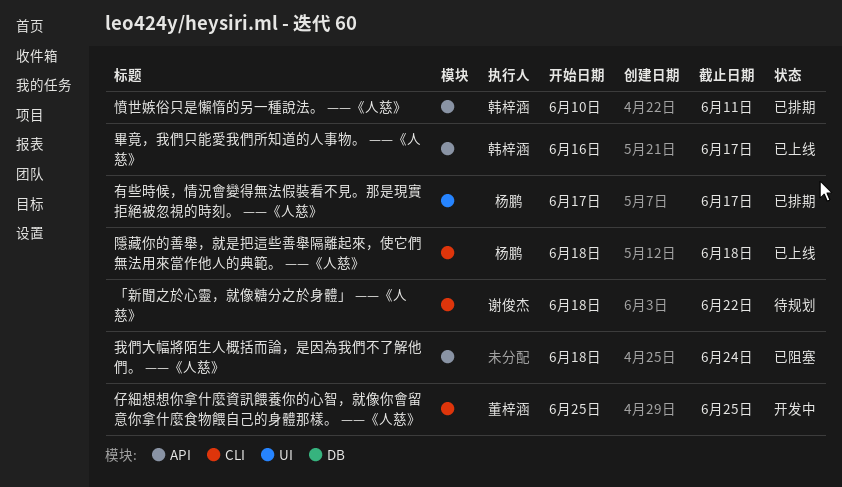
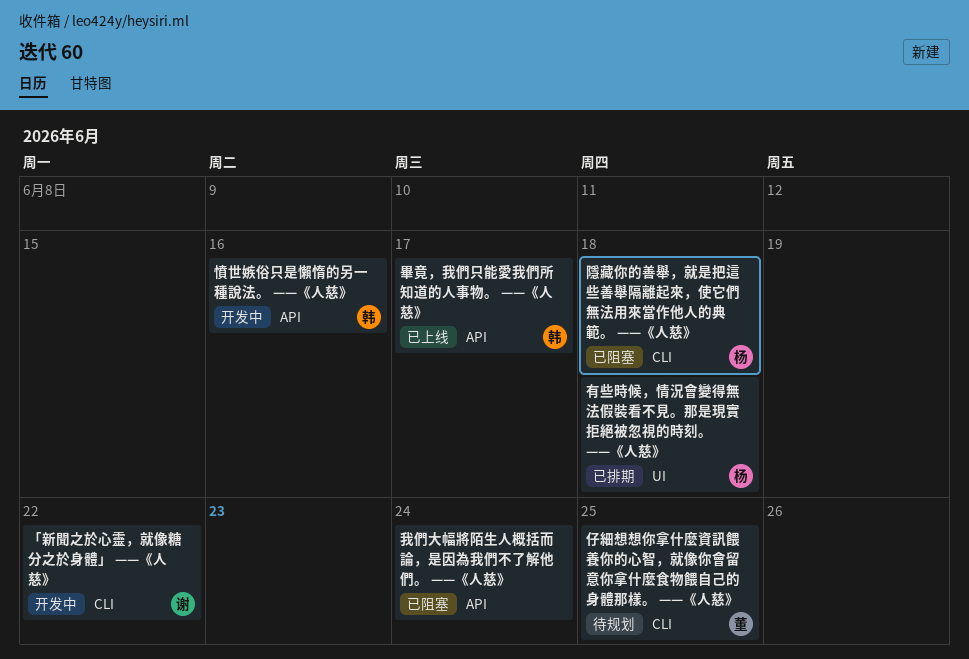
「新聞之於心靈，就像糖分之於身體」 ——《人慈》, status: 待规划 -> 开发中
仔細想想你拿什麼資訊餵養你的心智，就像你會留意你拿什麼食物餵自己的身體那樣。 ——《人慈》, status: 开发中 -> 待规划
憤世嫉俗只是懶惰的另一種說法。 ——《人慈》, status: 已排期 -> 开发中
憤世嫉俗只是懶惰的另一種說法。 ——《人慈》, due: Jun 11 -> Jun 16
有些時候，情況會變得無法假裝看不見。那是現實拒絕被忽視的時刻。 ——《人慈》, due: Jun 17 -> Jun 18
隱藏你的善舉，就是把這些善舉隔離起來，使它們無法用來當作他人的典範。 ——《人慈》, status: 已上线 -> 已阻塞

